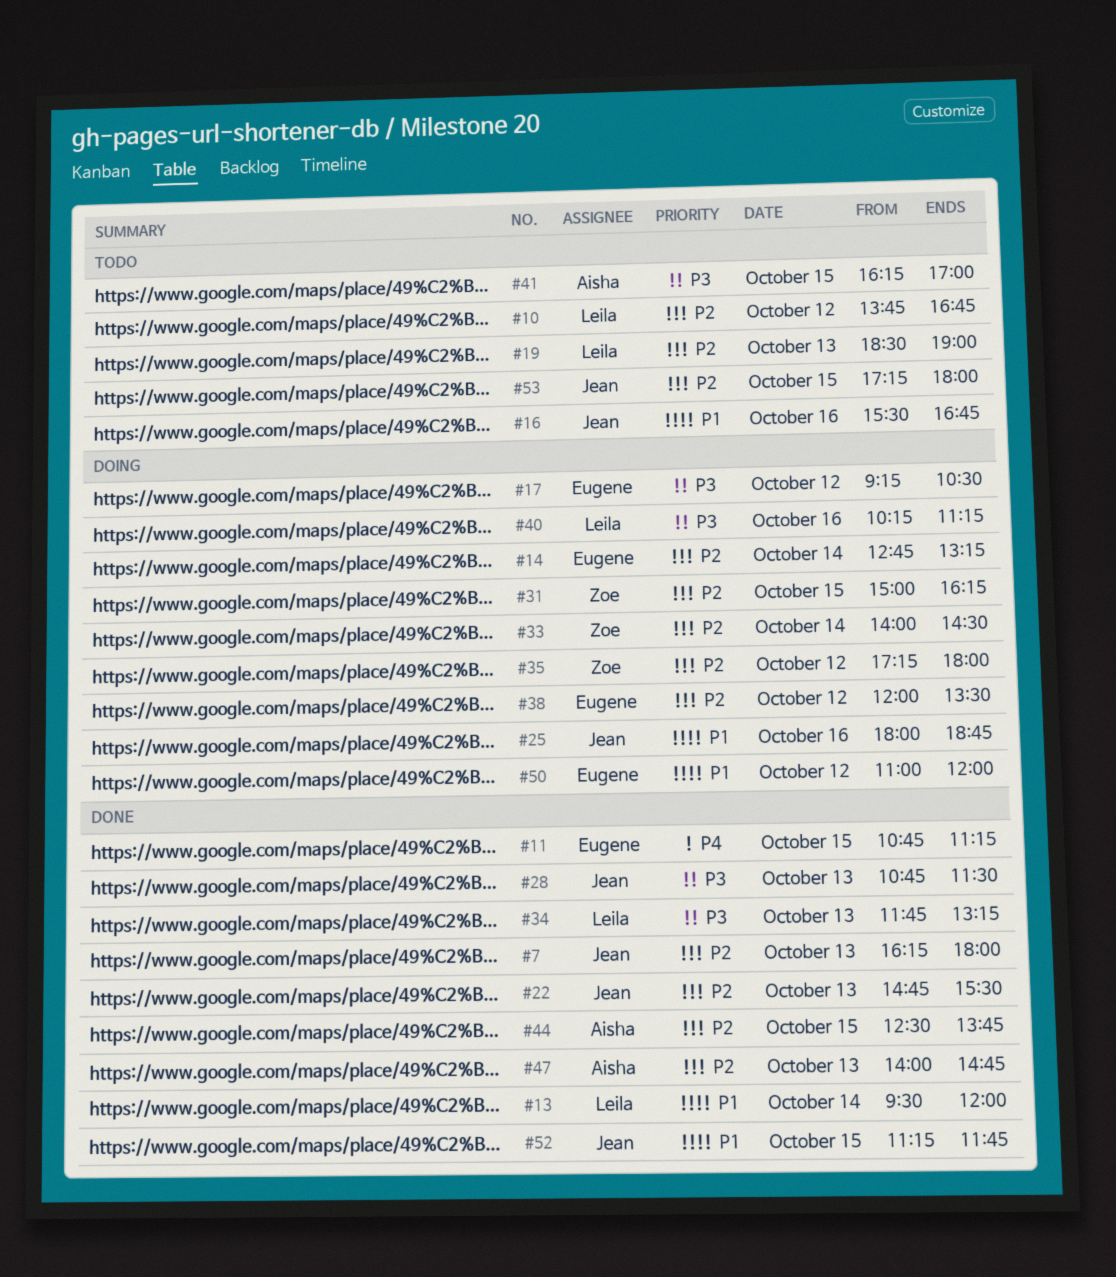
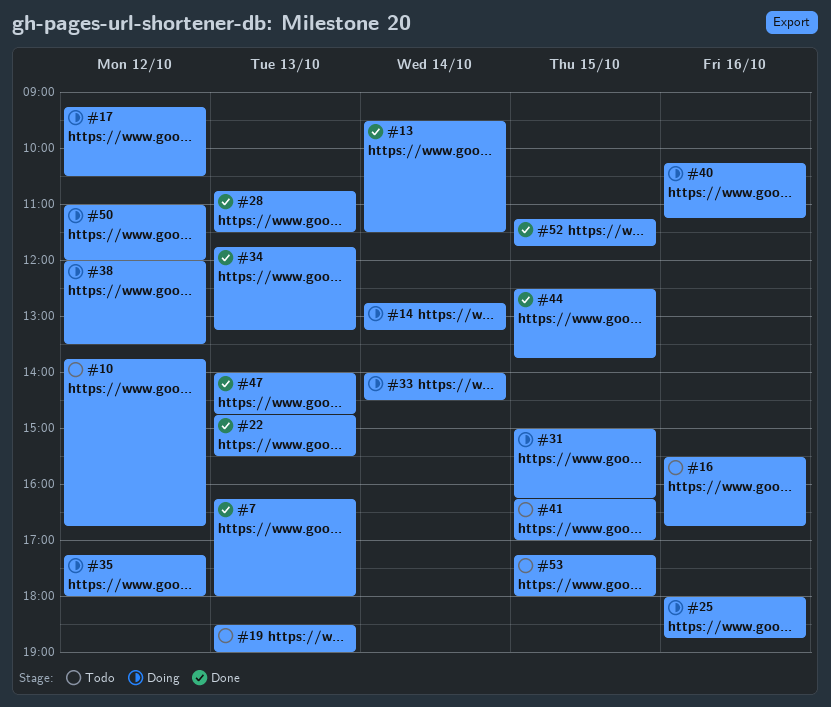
#11: present -> none
#13, ends: 12:00 -> 11:30

